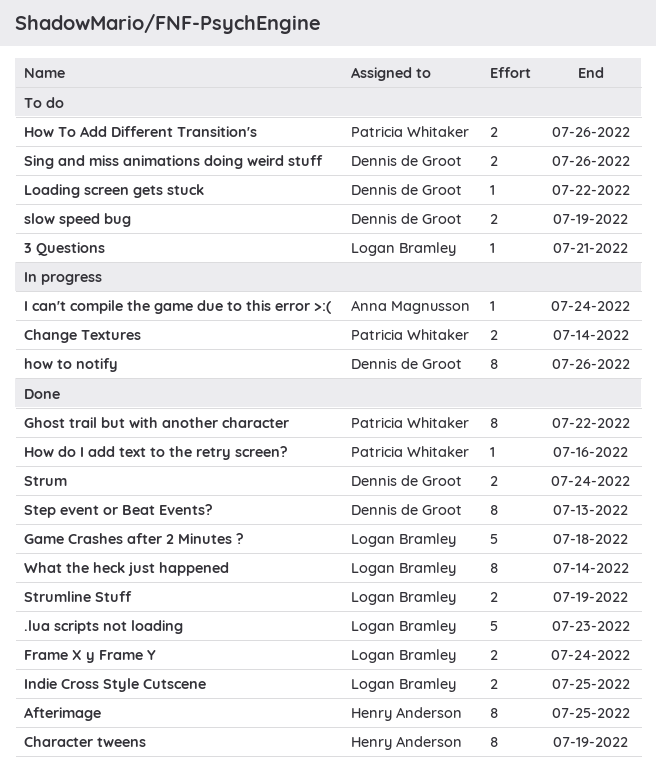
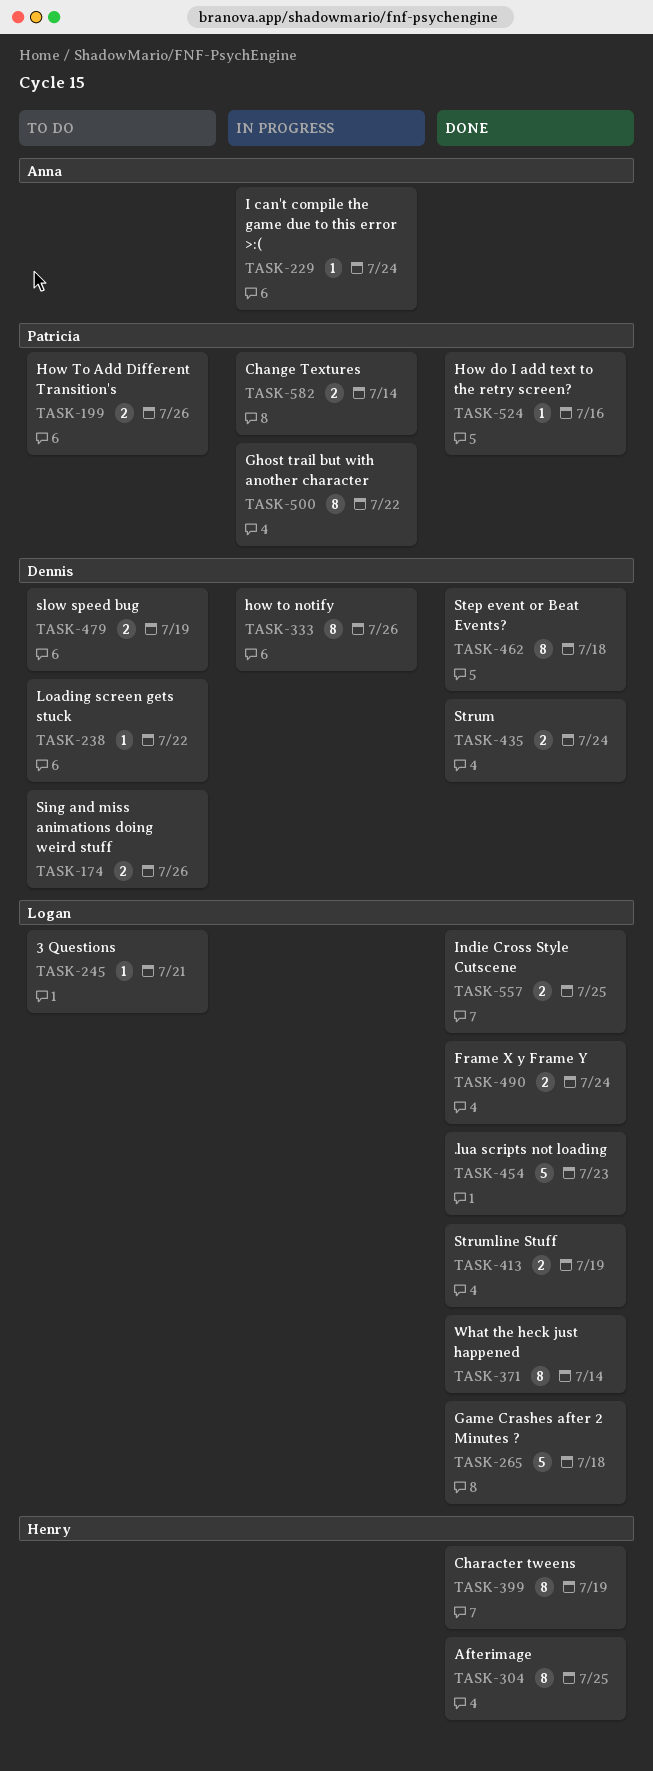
Ghost trail but with another character, status: Done -> In progress
Step event or Beat Events?, due: Jul 13 -> Jul 18

